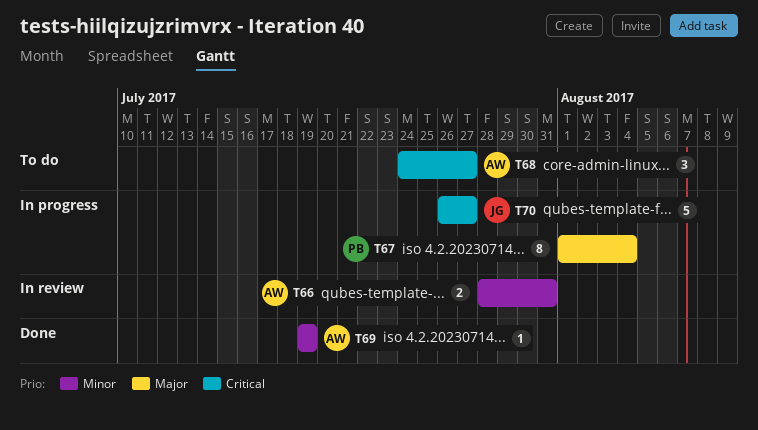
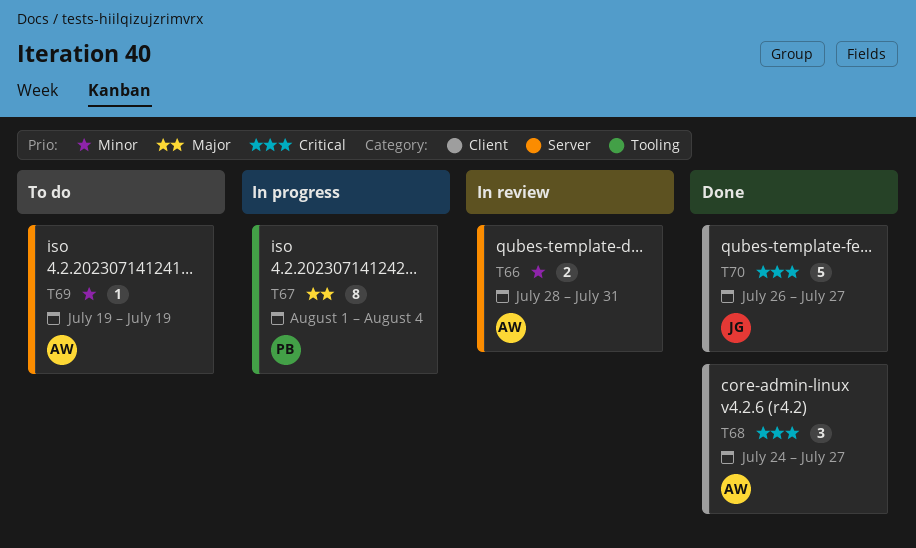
T68, status: To do -> Done
T69, status: Done -> To do
T70, status: In progress -> Done

